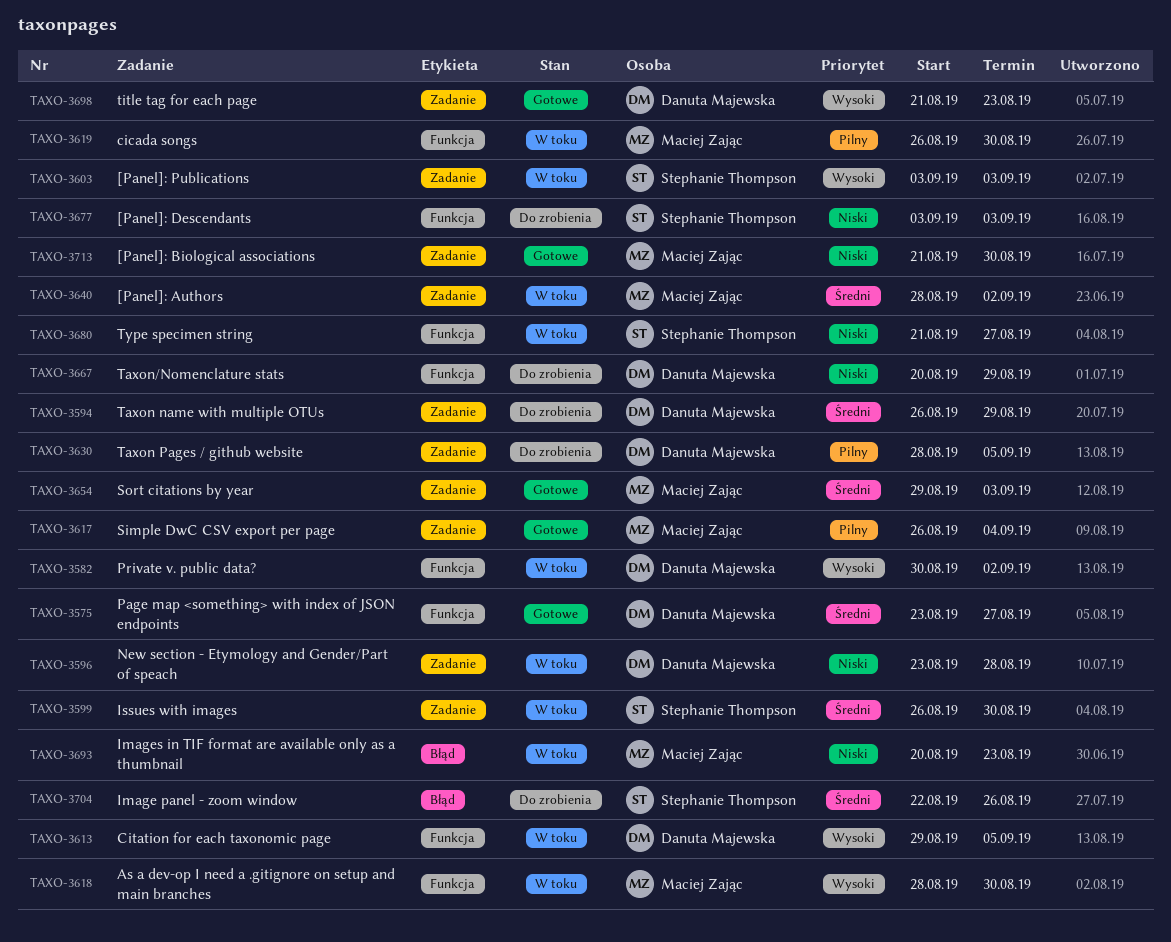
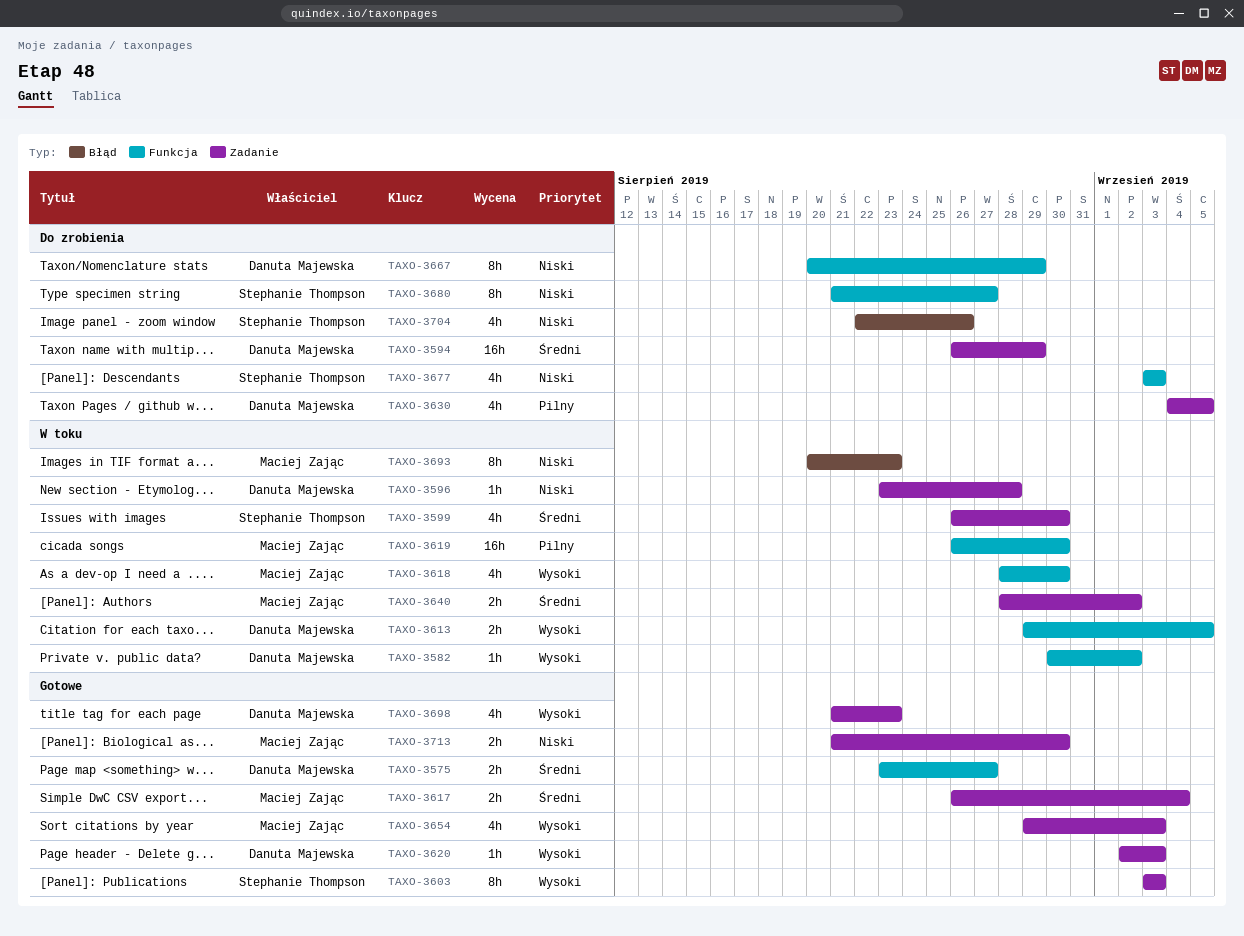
TAXO-3603, status: W toku -> Gotowe
TAXO-3617, priority: Pilny -> Średni
TAXO-3620: none -> present
TAXO-3630, start: Aug 28 -> Sep 4
TAXO-3654, priority: Średni -> Wysoki
TAXO-3680, status: W toku -> Do zrobienia
TAXO-3704, priority: Średni -> Niski

